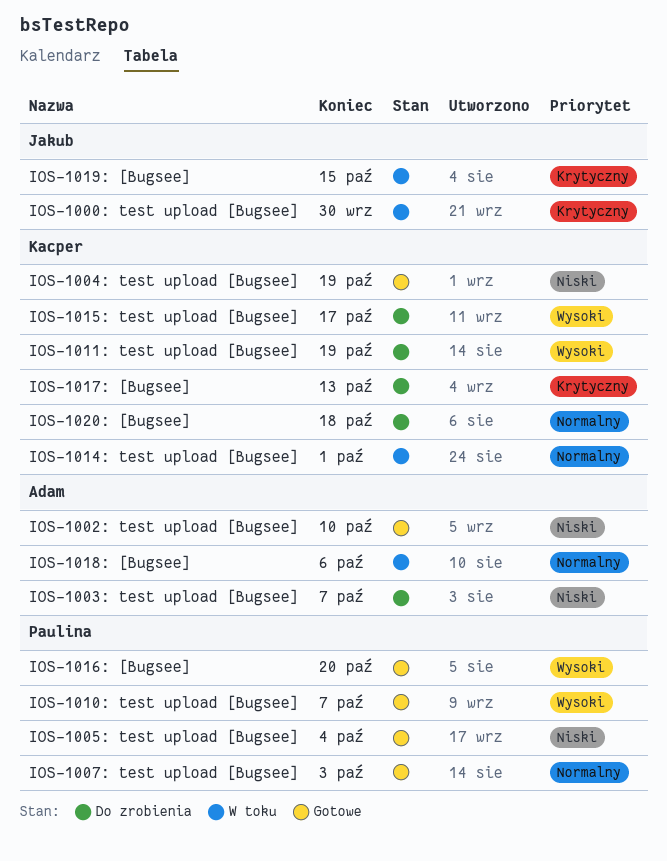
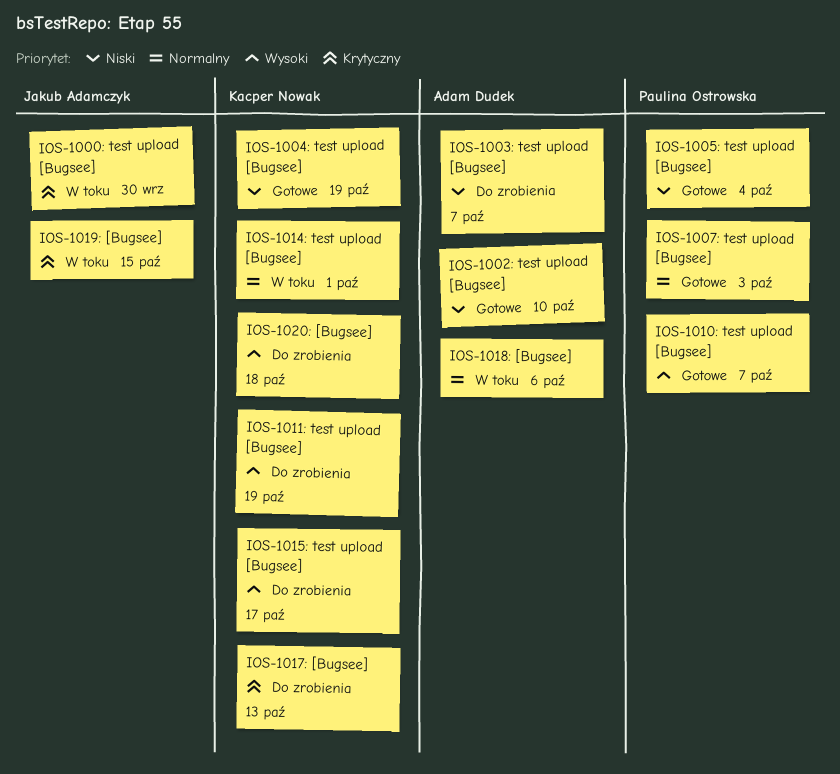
IOS-1016: [Bugsee]: present -> none
IOS-1020: [Bugsee], priority: Normalny -> Wysoki

